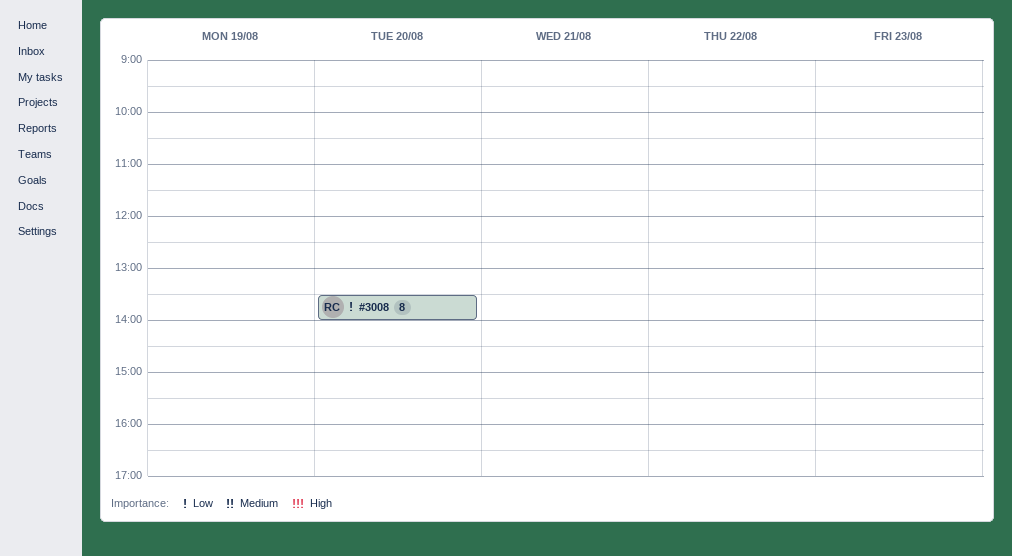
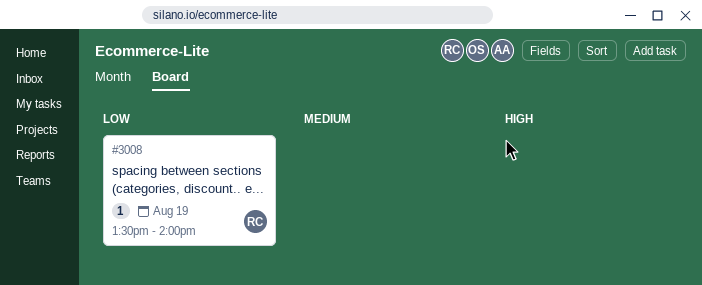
#3008, estimate: 8 -> 1
#3008, day: Aug 20 -> Aug 19

